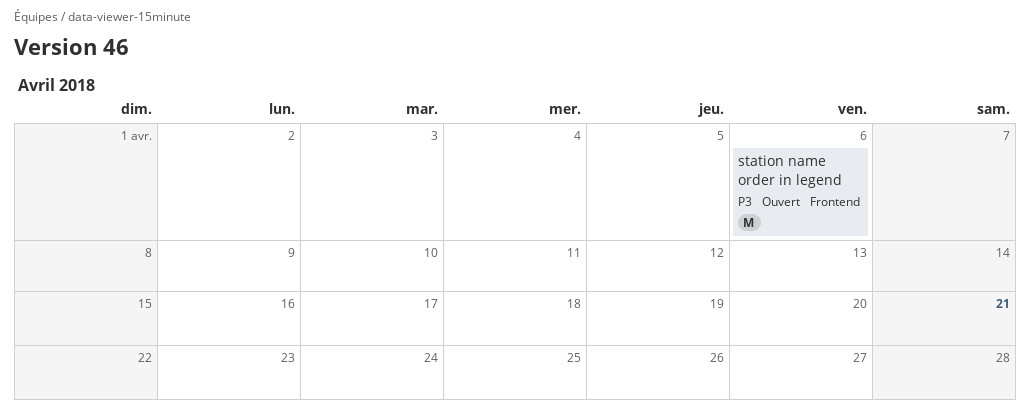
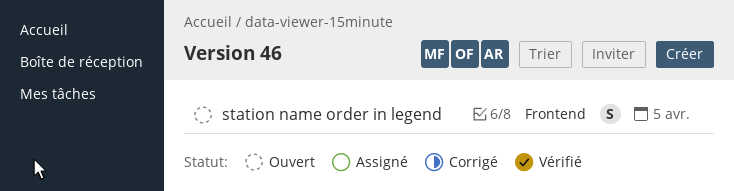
station name order in legend, estimate: M -> S
station name order in legend, due: Apr 6 -> Apr 5

